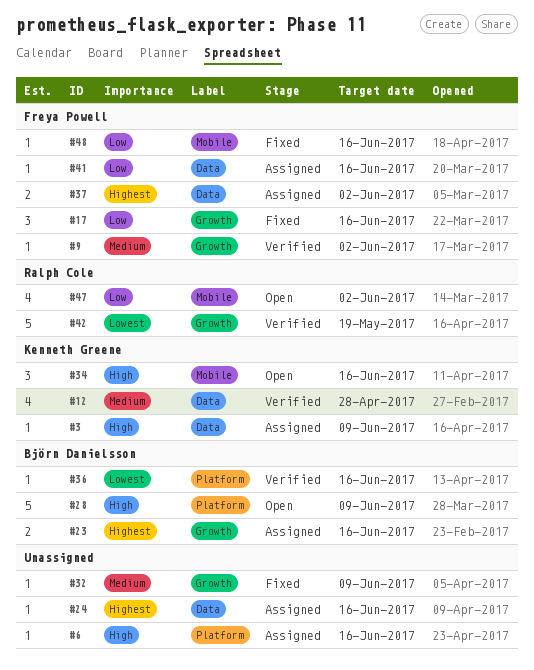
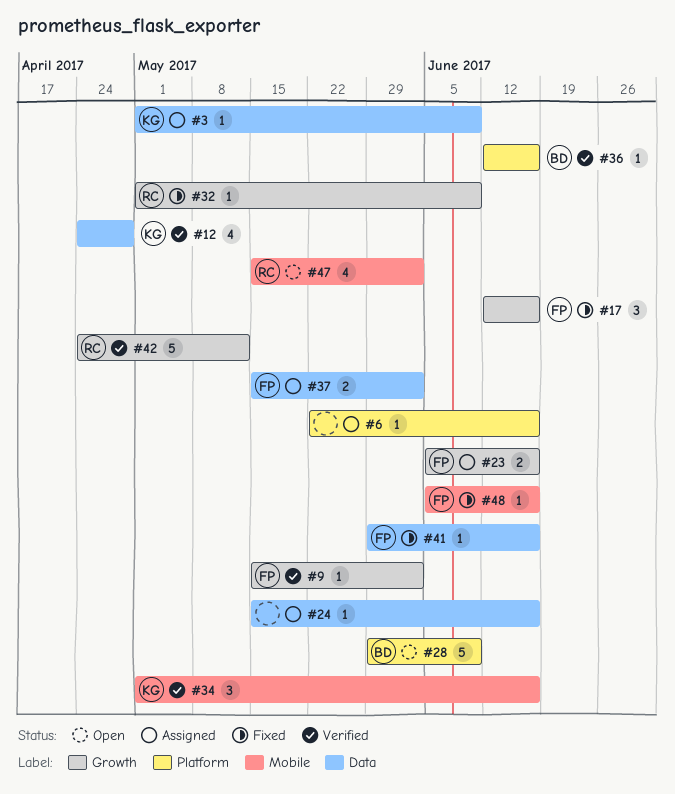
#23, owner: Björn Danielsson -> Freya Powell
#32, owner: none -> Ralph Cole
#34, status: Open -> Verified
#41, status: Assigned -> Fixed
#42, due: May 19 -> May 12

